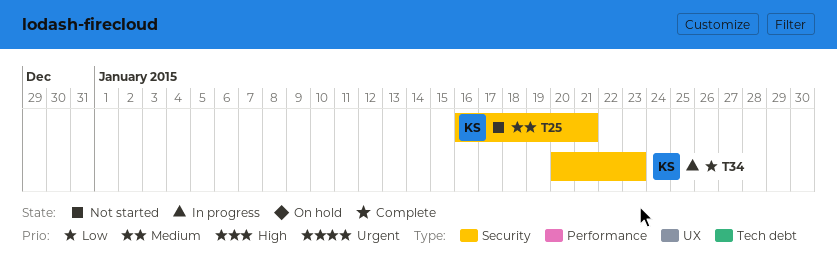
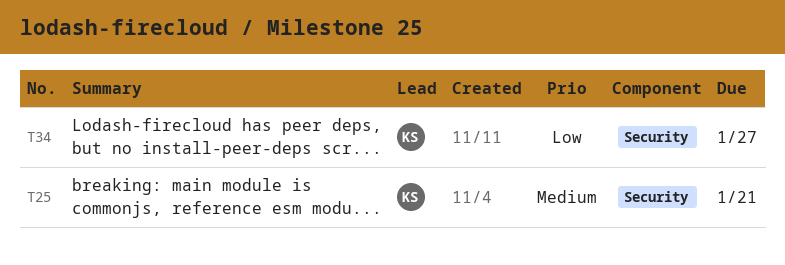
T34, due: Jan 23 -> Jan 27

